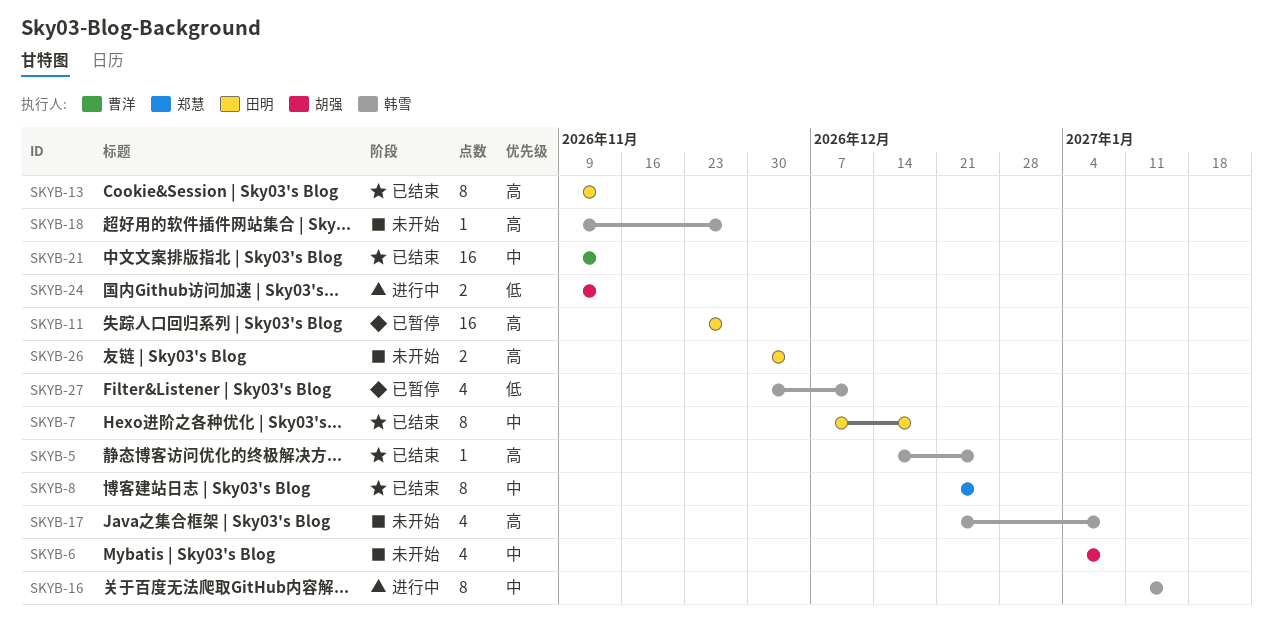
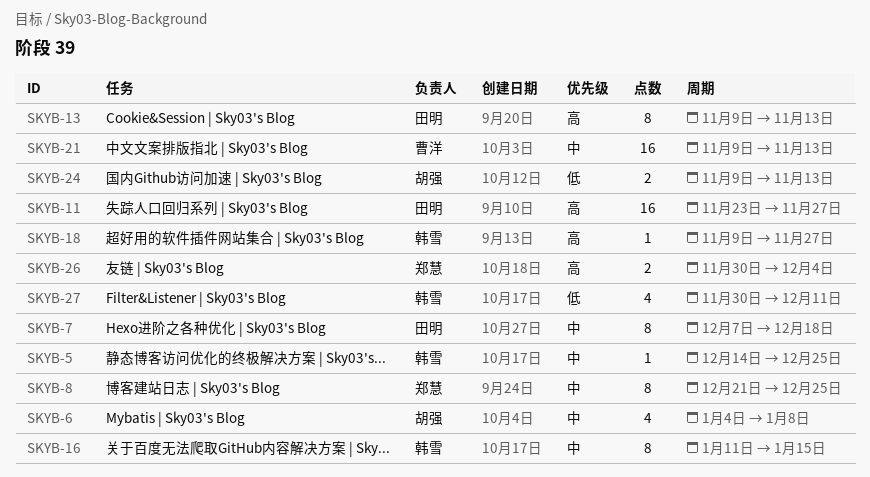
SKYB-5, priority: 高 -> 中
SKYB-17: present -> none
SKYB-26, owner: 田明 -> 郑慧

